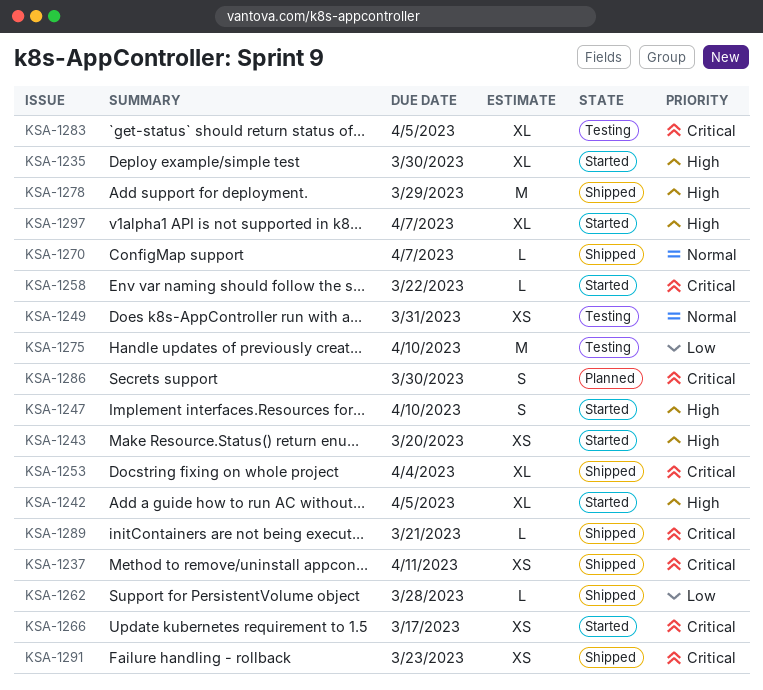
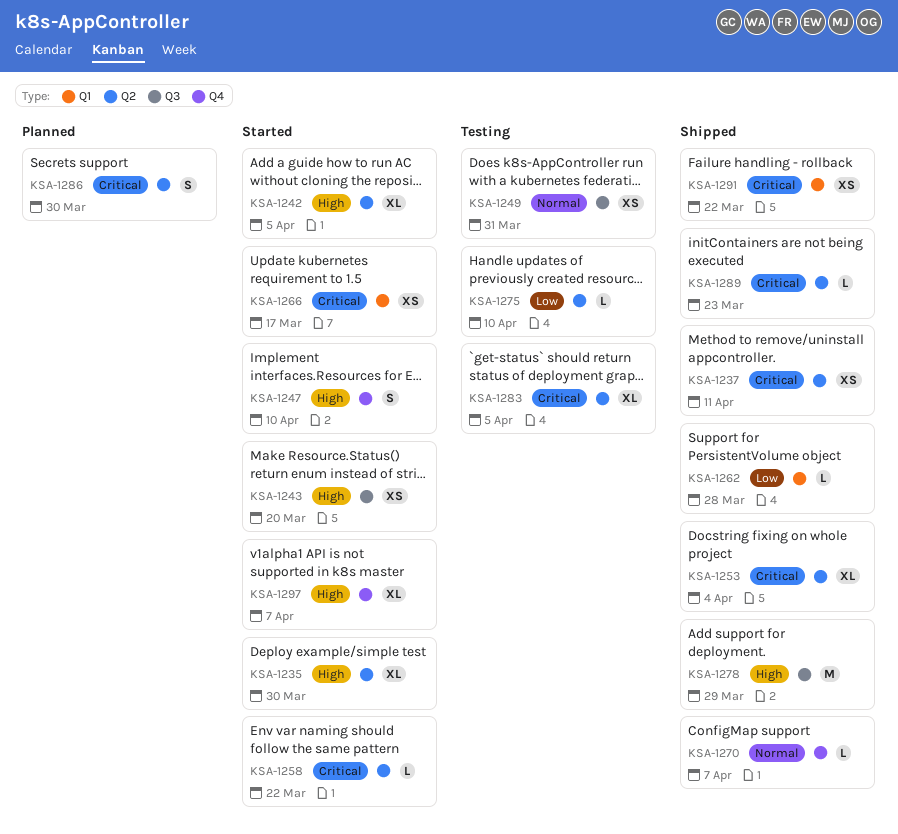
KSA-1275, estimate: M -> L
KSA-1289, due: Mar 21 -> Mar 23
KSA-1291, due: Mar 23 -> Mar 22

